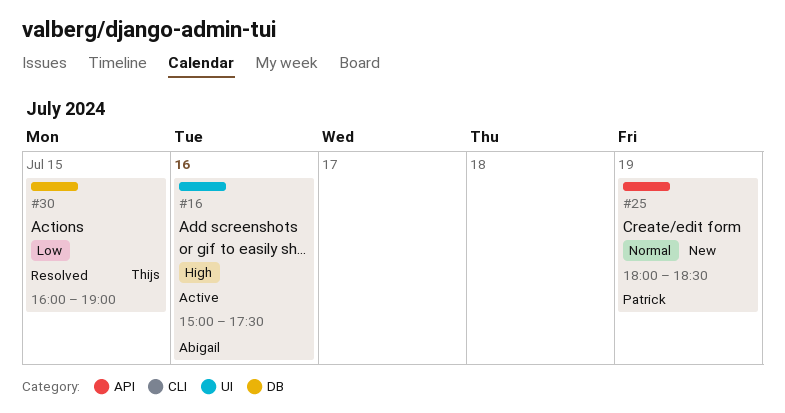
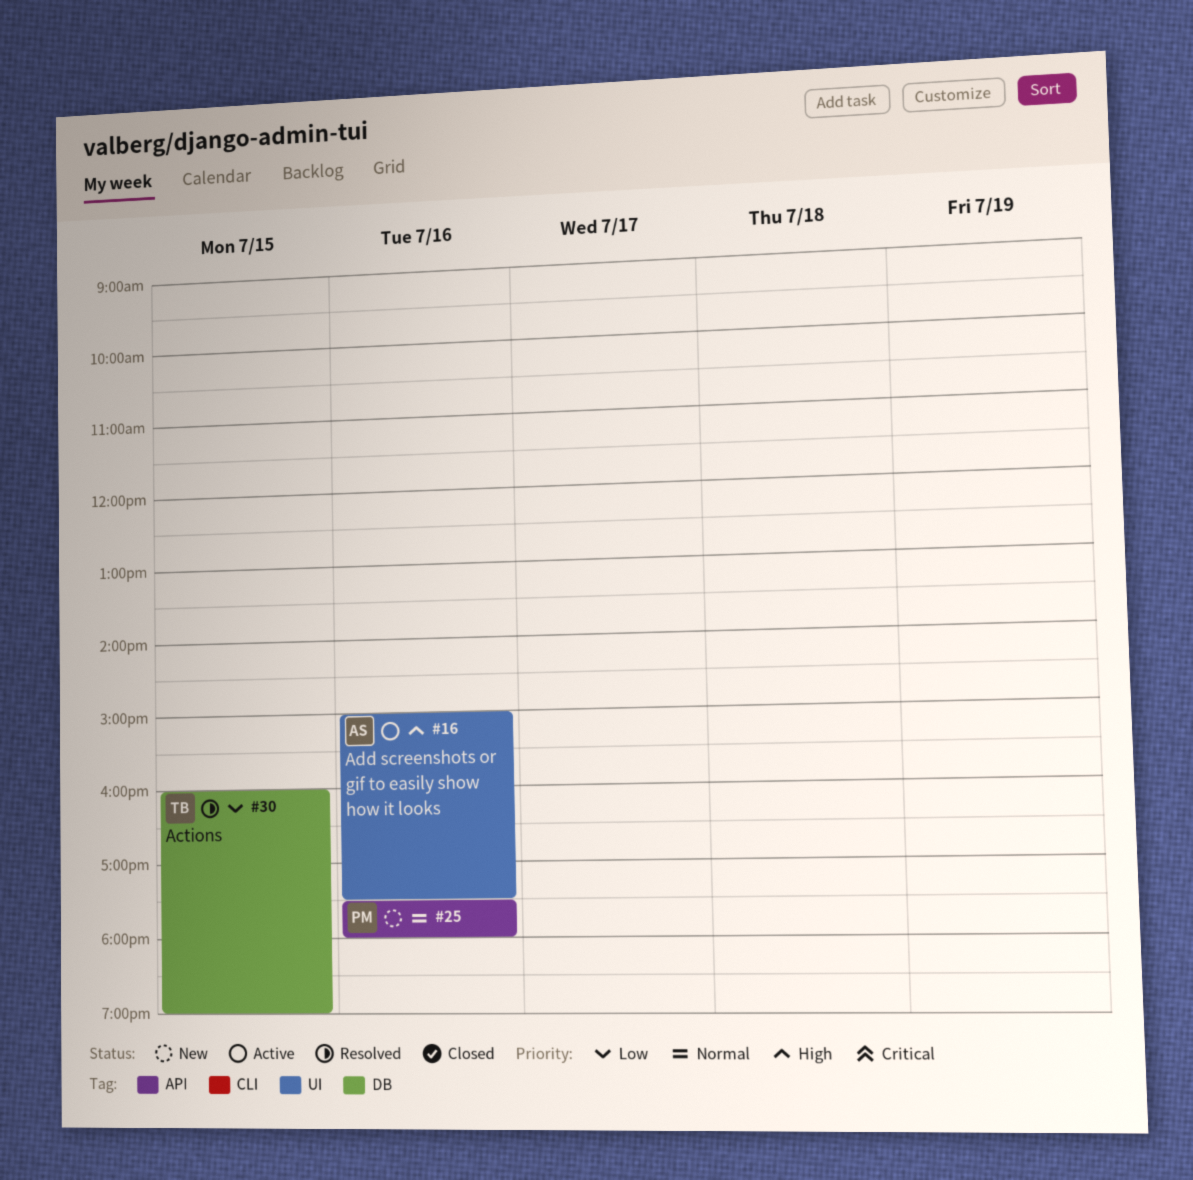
#25, day: Jul 19 -> Jul 16
#25, begins: 18:00 -> 17:30
#25, ends: 18:30 -> 18:00

